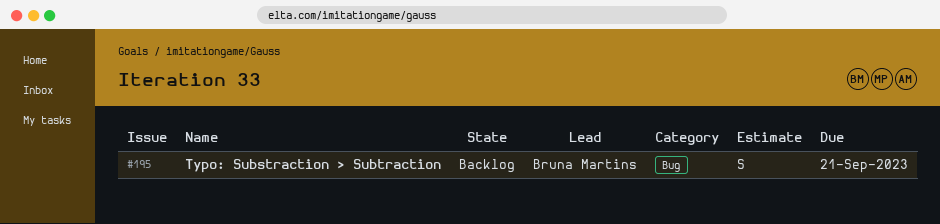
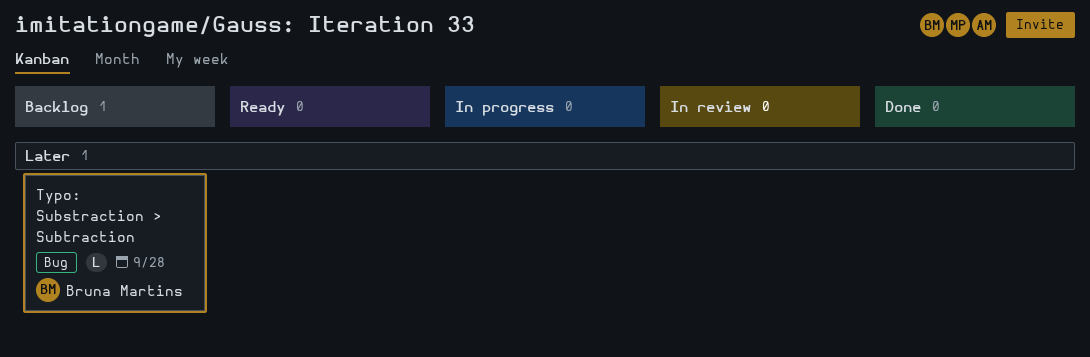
Typo: Substraction > Subtraction, estimate: S -> L
Typo: Substraction > Subtraction, due: Sep 21 -> Sep 28

